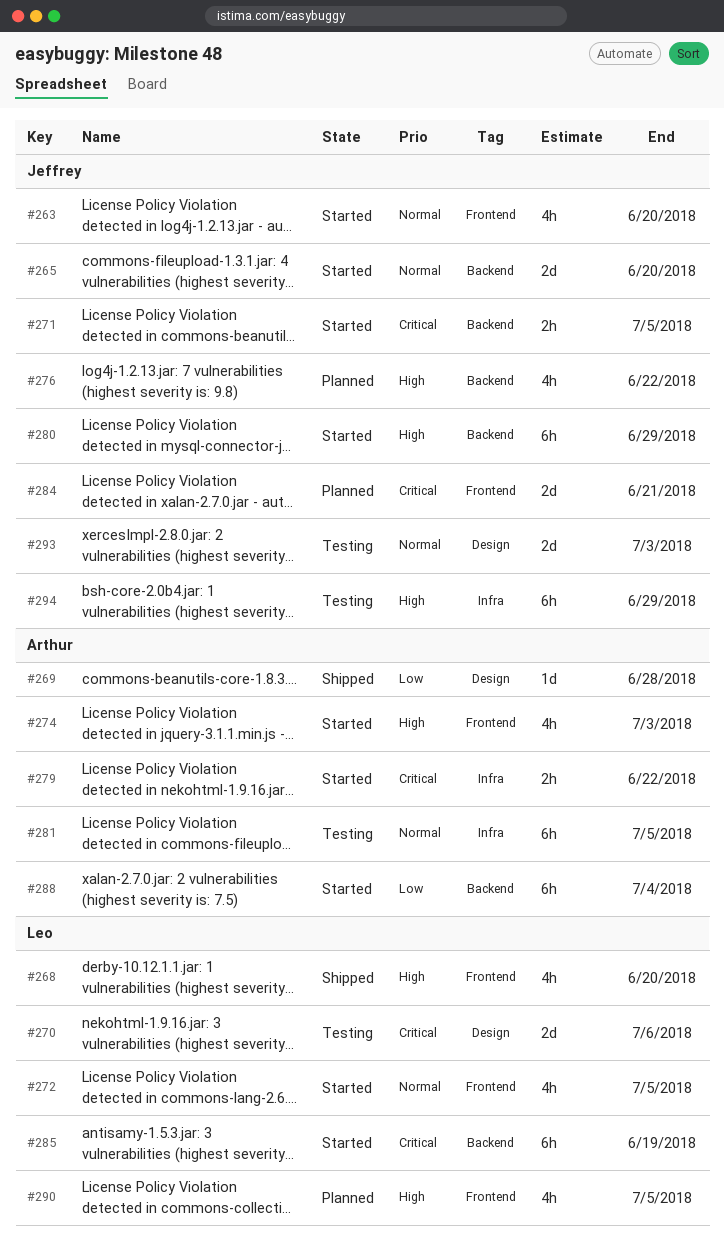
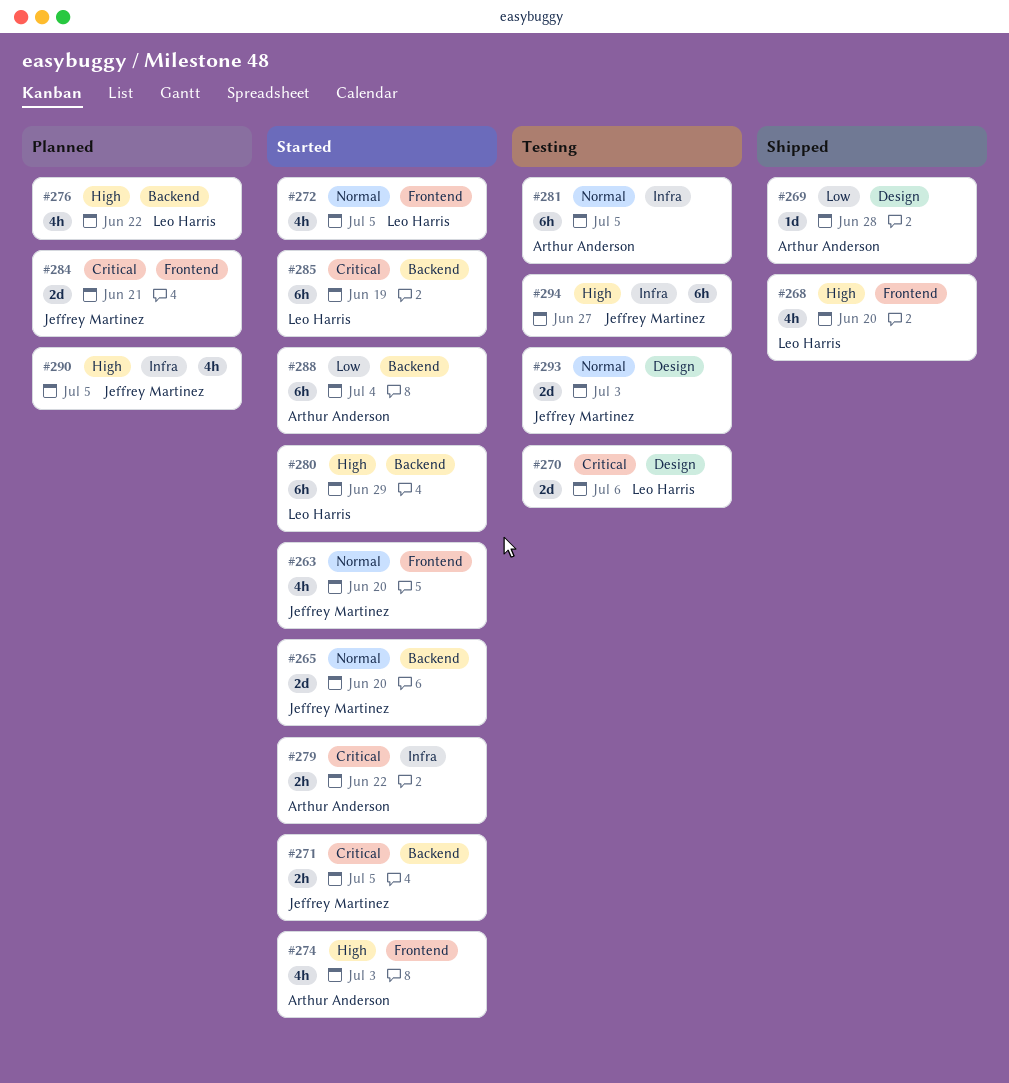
#276, owner: Jeffrey Martinez -> Leo Harris
#280, owner: Jeffrey Martinez -> Leo Harris
#290, owner: Leo Harris -> Jeffrey Martinez
#290, label: Frontend -> Infra
#294, due: Jun 29 -> Jun 27

